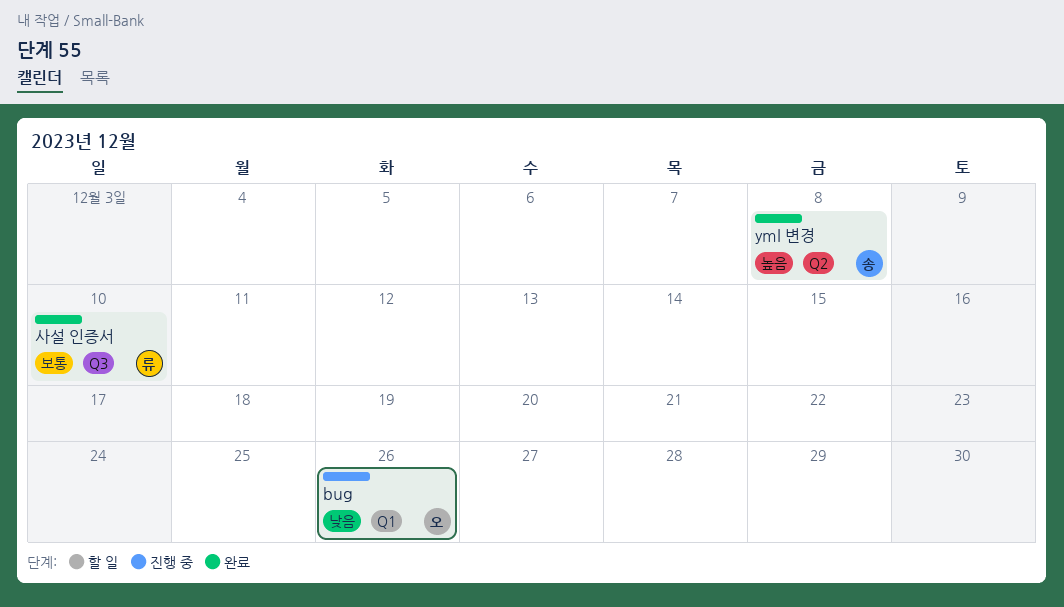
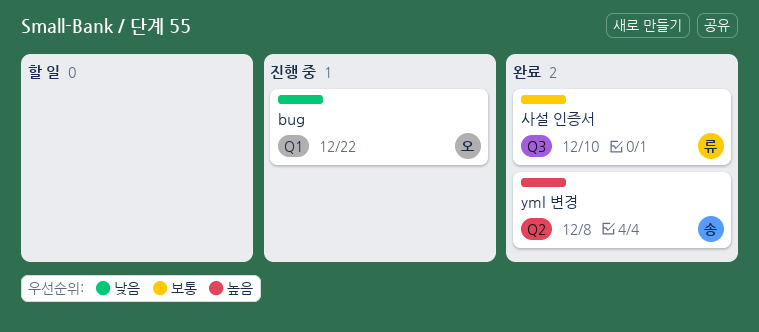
bug, due: Dec 26 -> Dec 22

